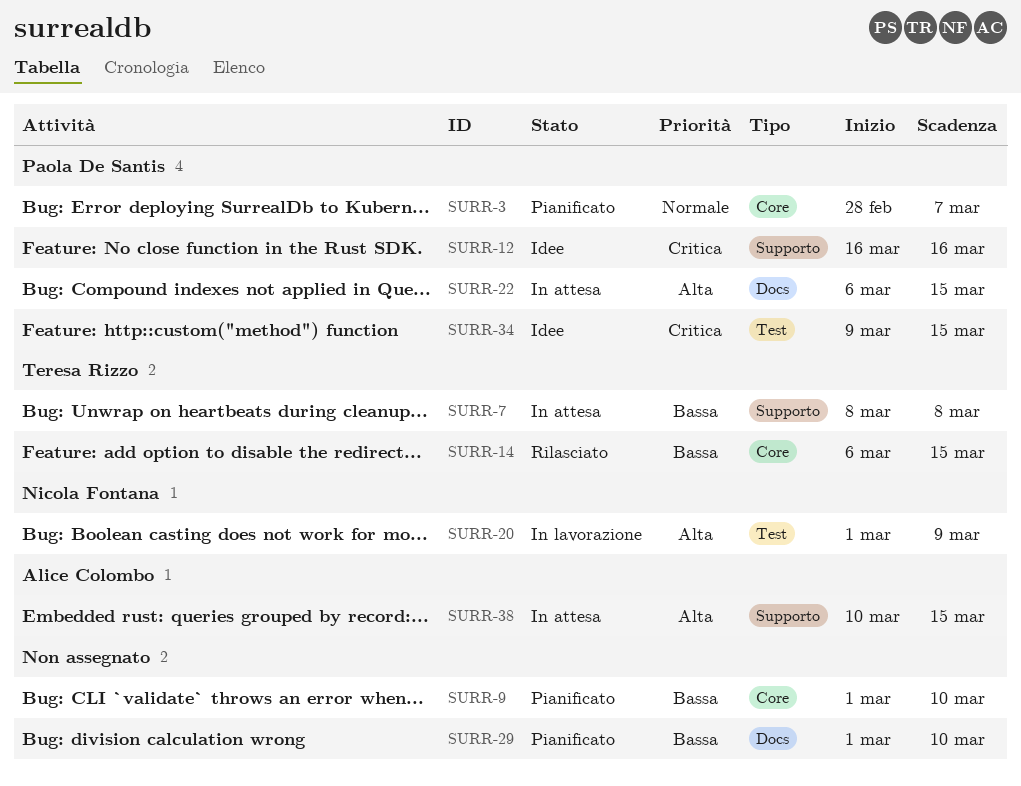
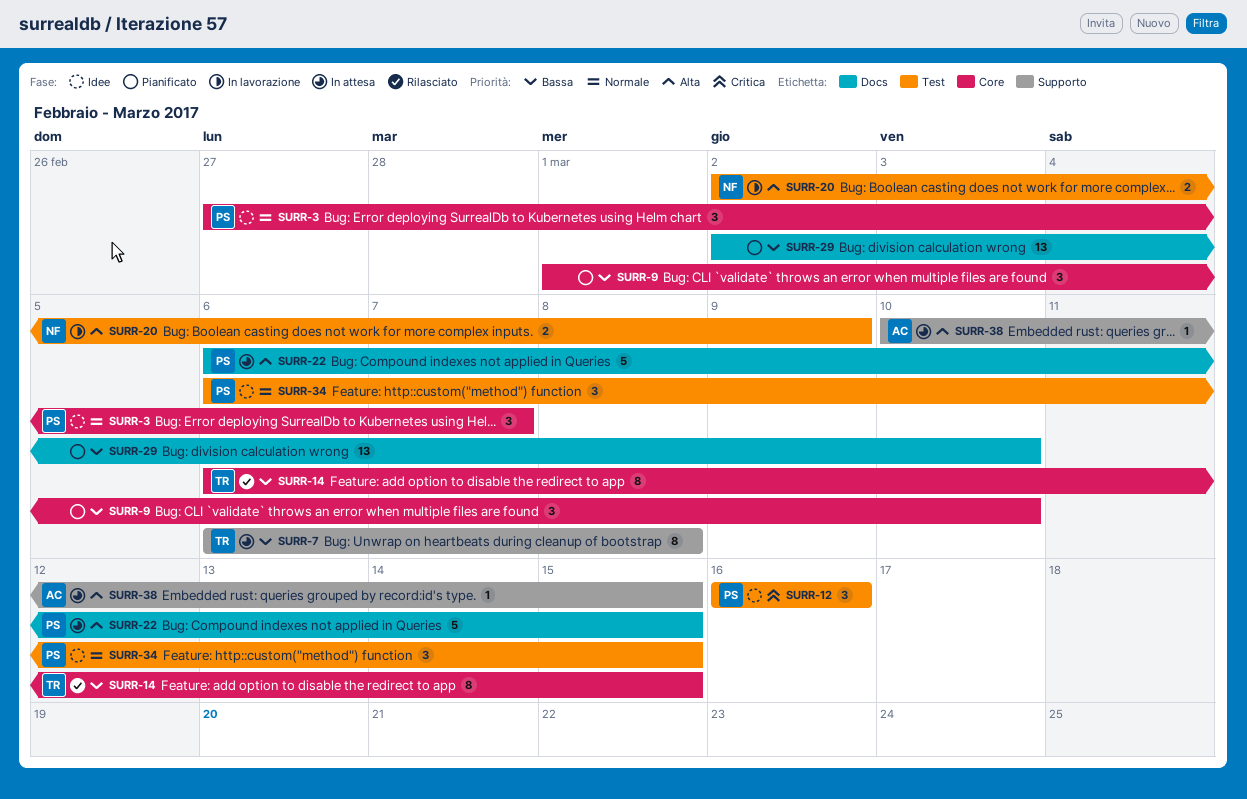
SURR-3, status: Pianificato -> Idee
SURR-3, start: Feb 28 -> Feb 27
SURR-7, start: Mar 8 -> Mar 6
SURR-12, label: Supporto -> Test
SURR-20, start: Mar 1 -> Mar 2
SURR-29, start: Mar 1 -> Mar 2
SURR-34, priority: Critica -> Normale
SURR-34, start: Mar 9 -> Mar 6

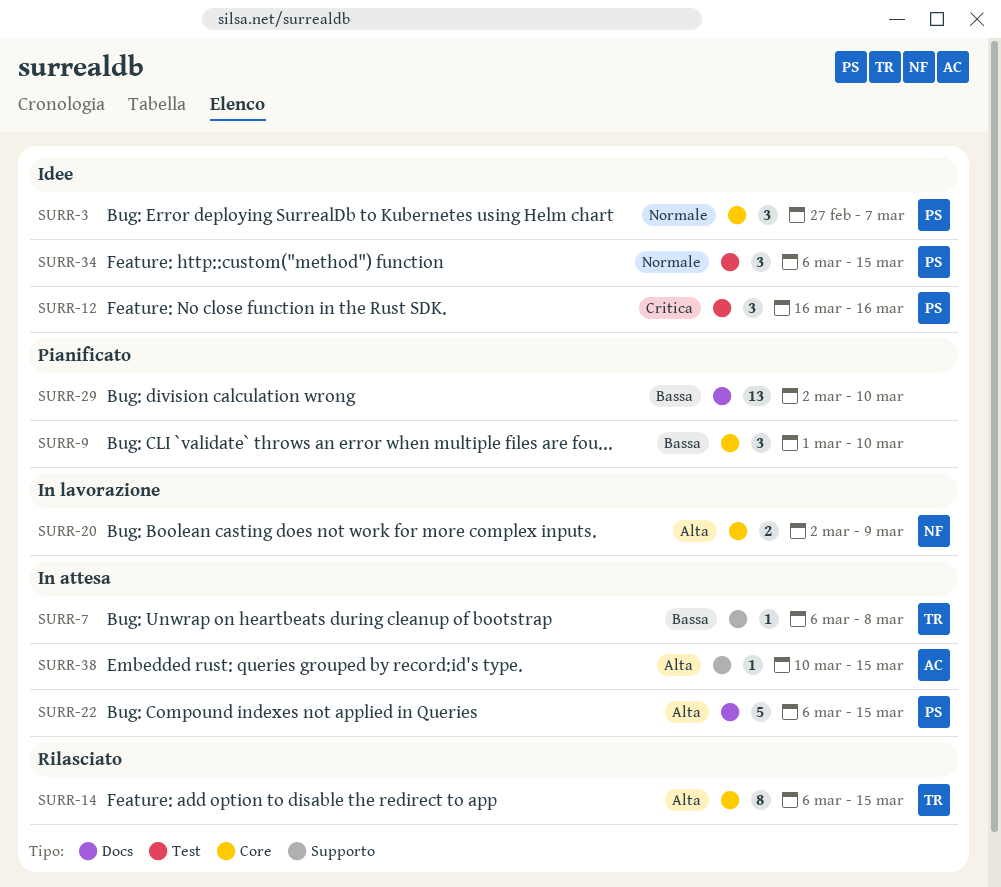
SURR-7, estimate: 8 -> 1
SURR-14, priority: Bassa -> Alta
SURR-20, label: Test -> Core

